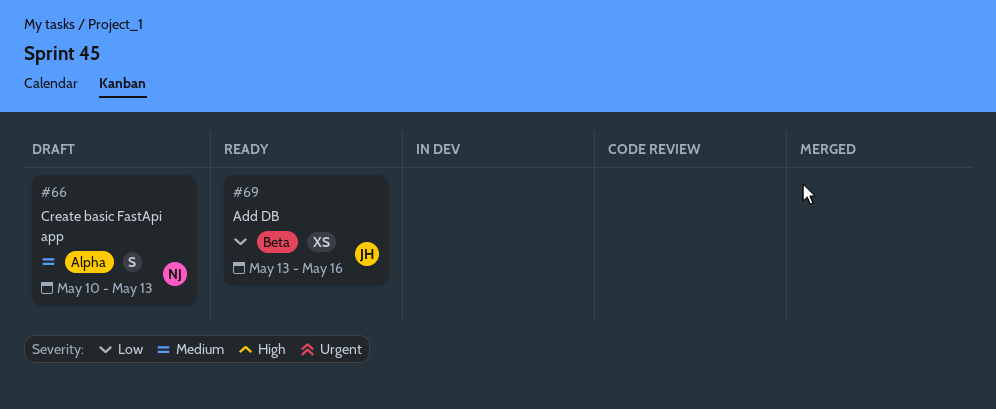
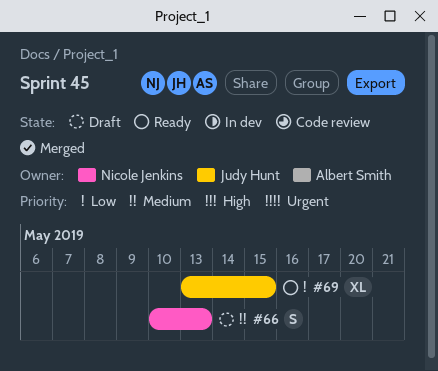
#69, estimate: XS -> XL
#69, due: May 16 -> May 15

